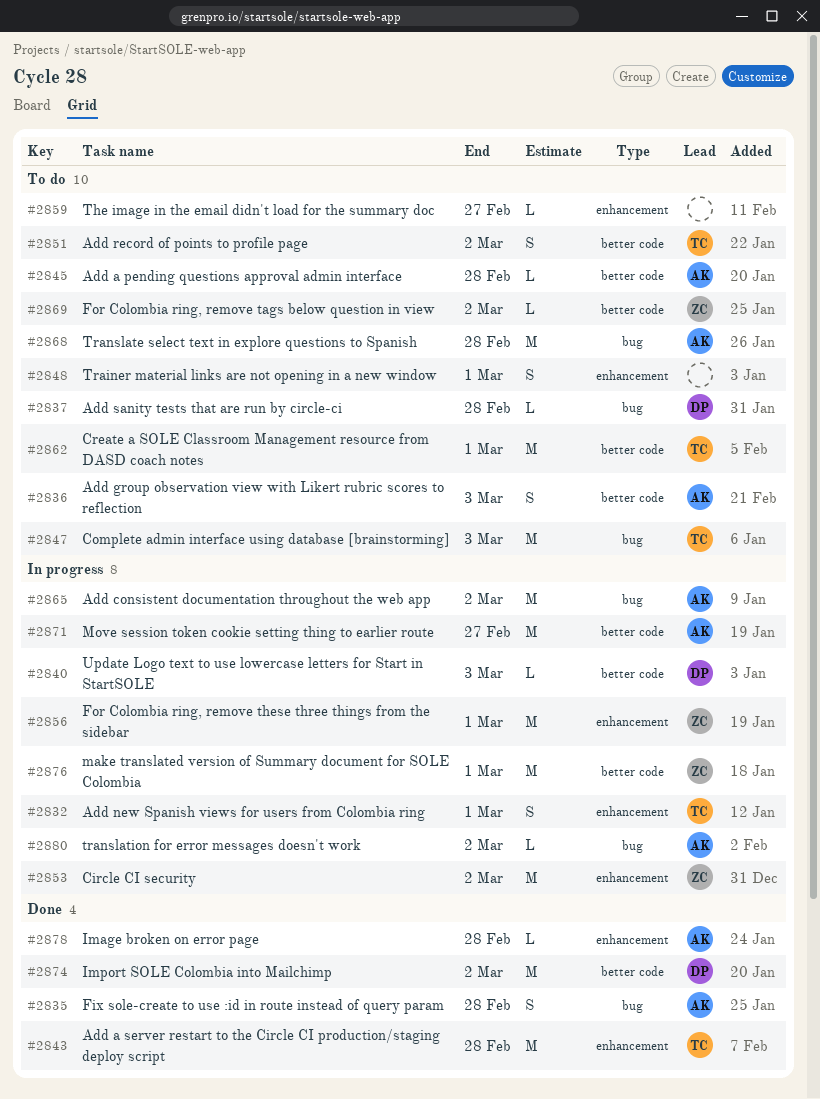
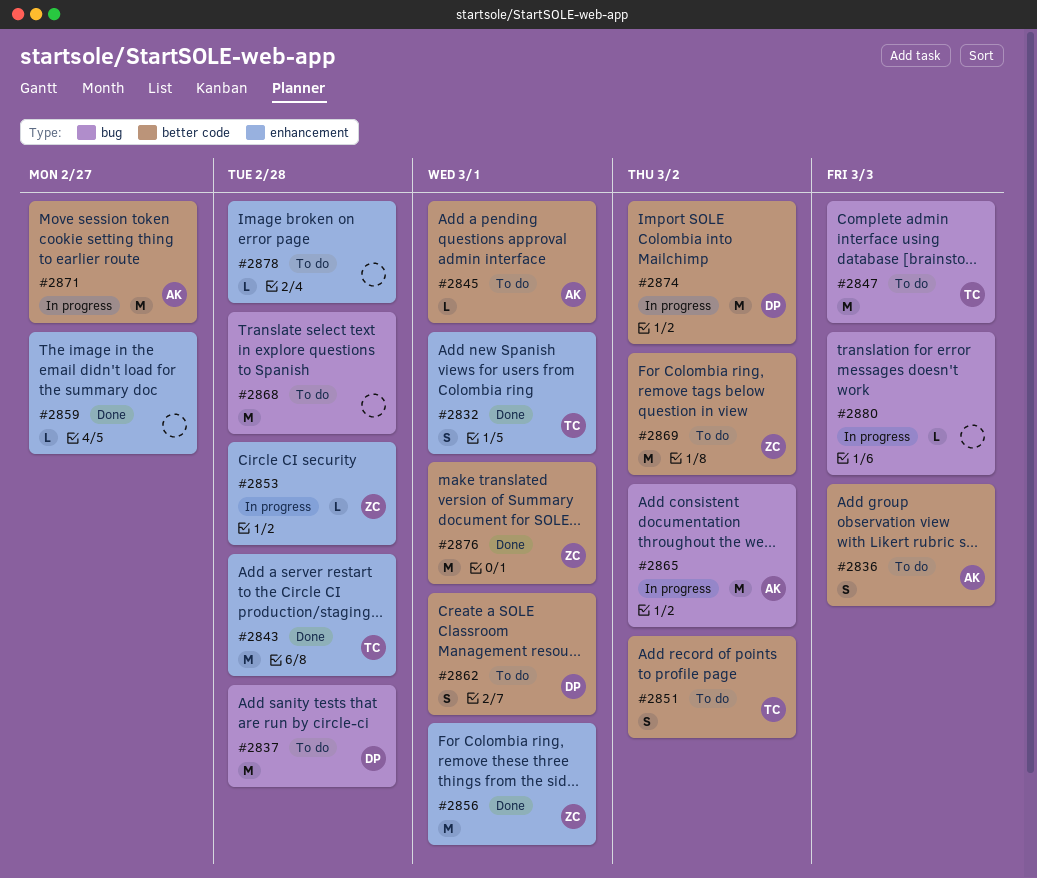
#2832, status: In progress -> Done
#2835: present -> none
#2837, estimate: L -> M
#2840: present -> none
#2845, due: Feb 28 -> Mar 1
#2848: present -> none
#2853, estimate: M -> L
#2853, due: Mar 2 -> Feb 28
#2856, status: In progress -> Done
#2859, status: To do -> Done
#2862, owner: TC -> DP
#2862, estimate: M -> S
#2868, owner: AK -> none
#2869, estimate: L -> M
#2874, status: Done -> In progress
#2876, status: In progress -> Done
#2878, status: Done -> To do
#2878, owner: AK -> none
#2880, owner: AK -> none
#2880, due: Mar 2 -> Mar 3

